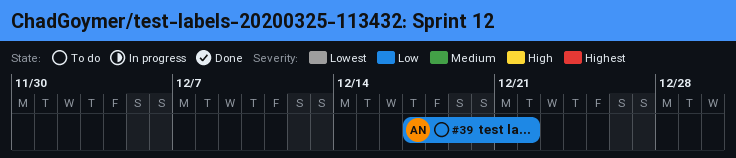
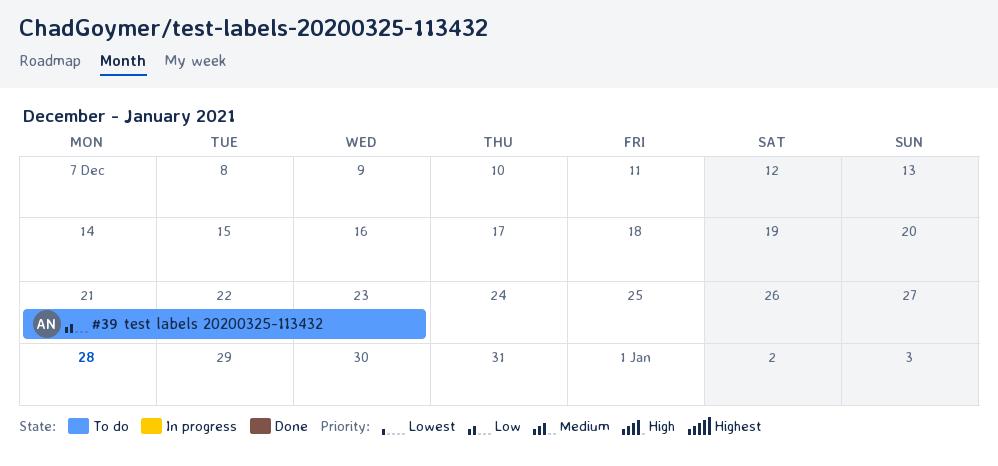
#39, start: Dec 17 -> Dec 21
#39, due: Dec 22 -> Dec 23

